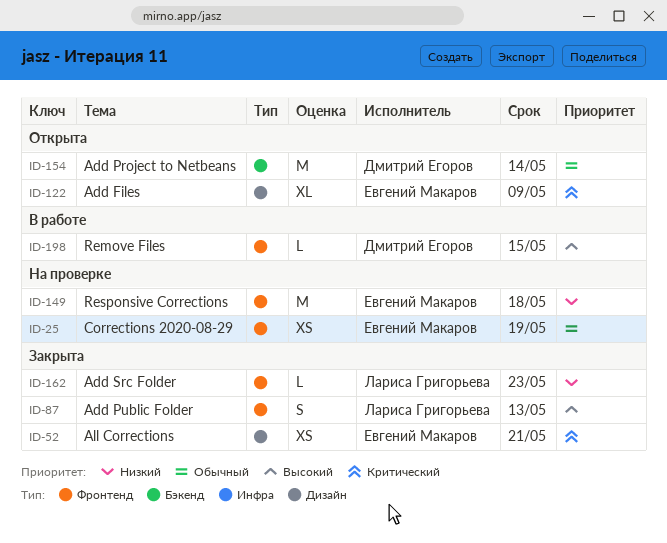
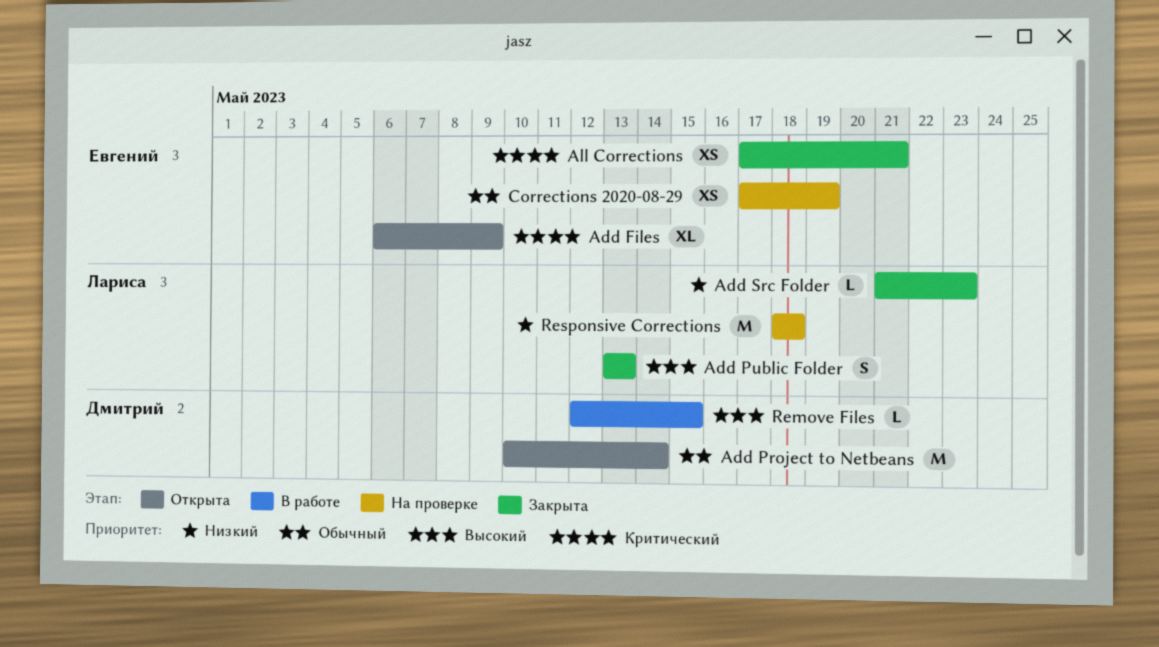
Responsive Corrections, owner: Евгений Макаров -> Лариса Григорьева

